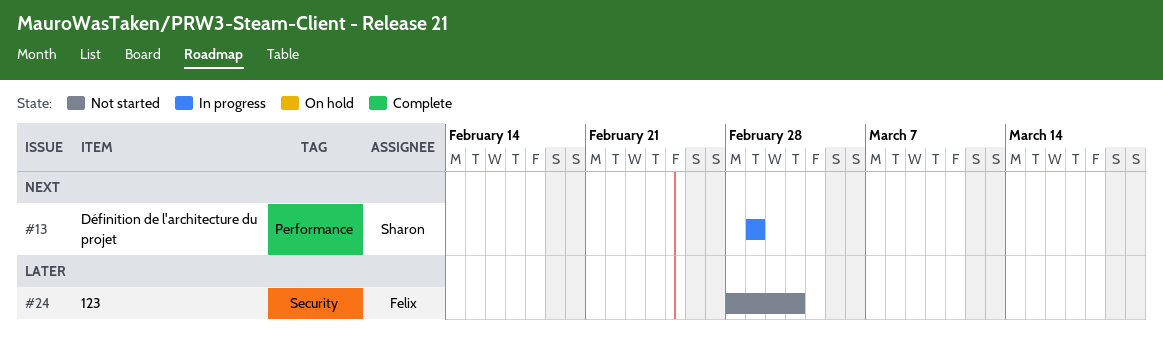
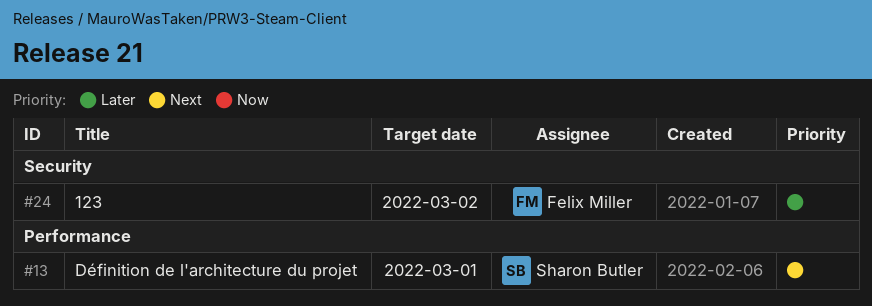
#24, due: Mar 3 -> Mar 2

